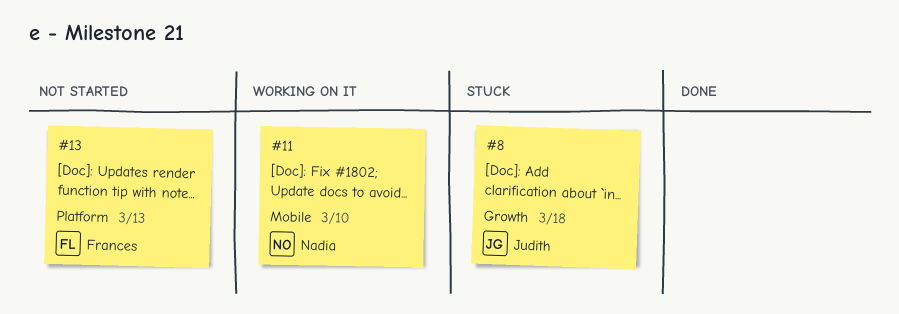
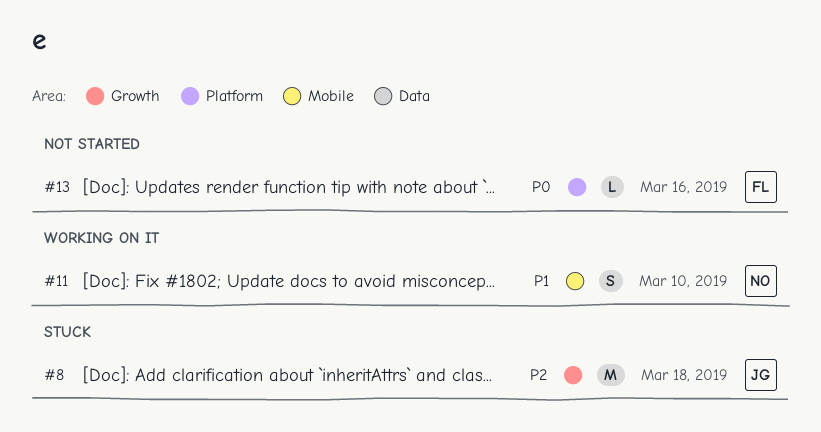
#13, due: Mar 13 -> Mar 16

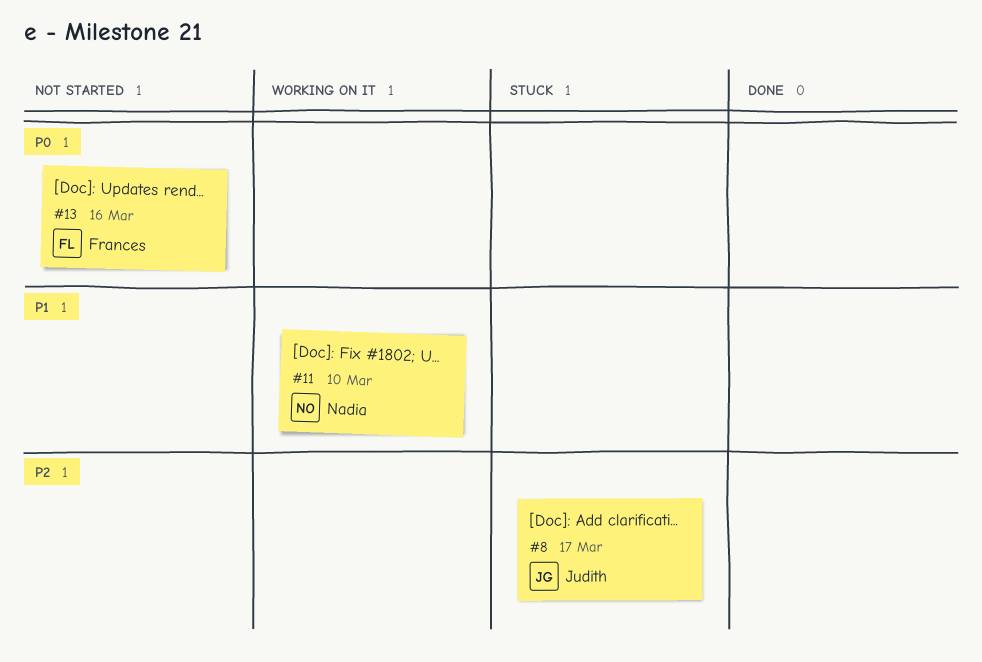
#8, due: Mar 18 -> Mar 17

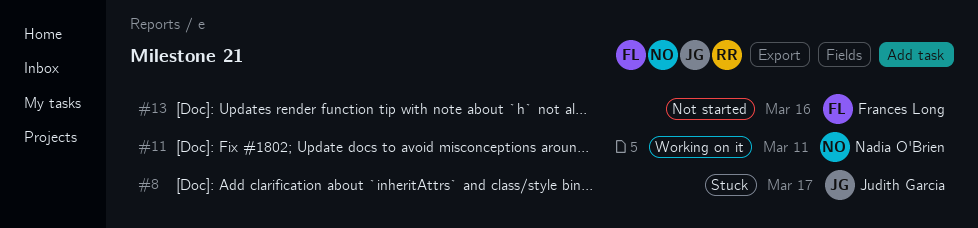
#11, due: Mar 10 -> Mar 11

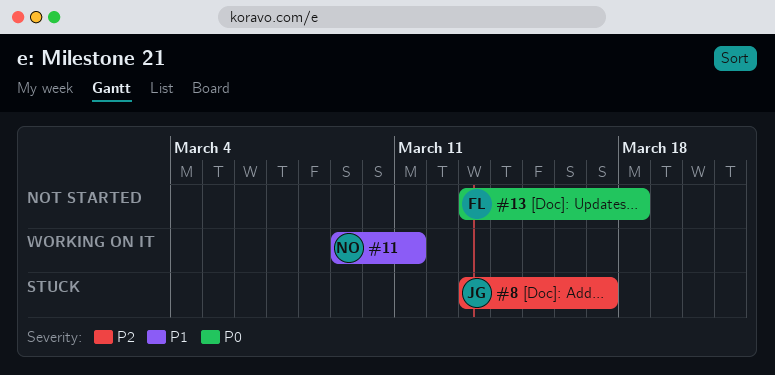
#13, due: Mar 16 -> Mar 18

